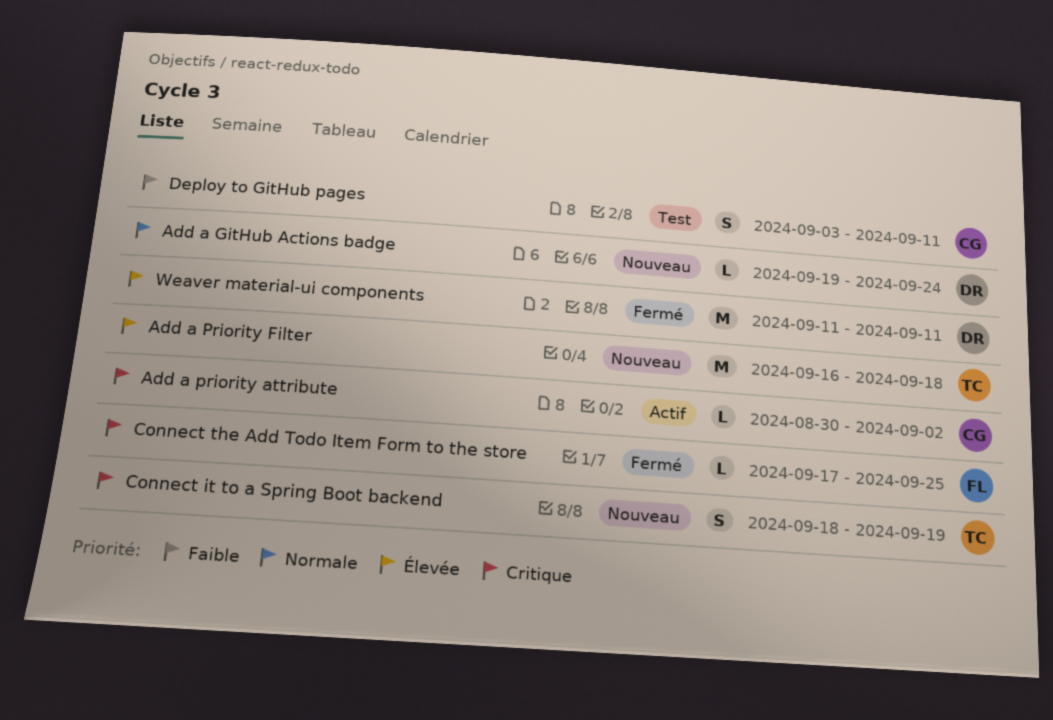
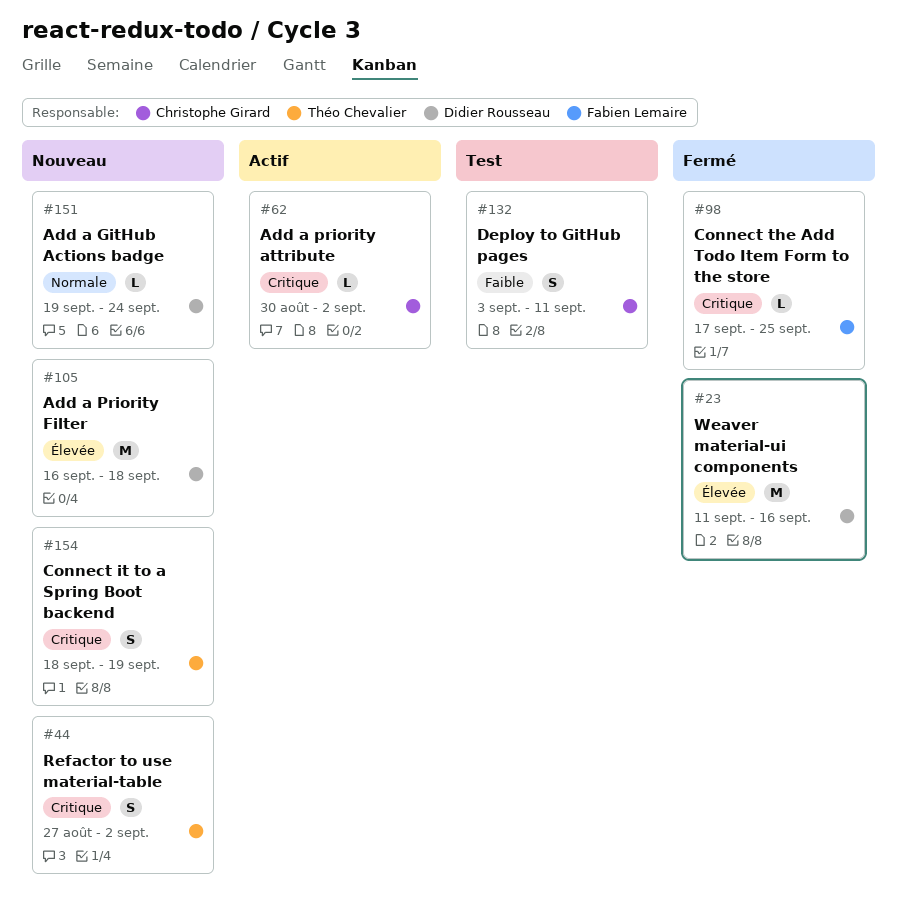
Add a Priority Filter, owner: Théo Chevalier -> Didier Rousseau
Refactor to use material-table: none -> present
Weaver material-ui components, due: Sep 11 -> Sep 16

